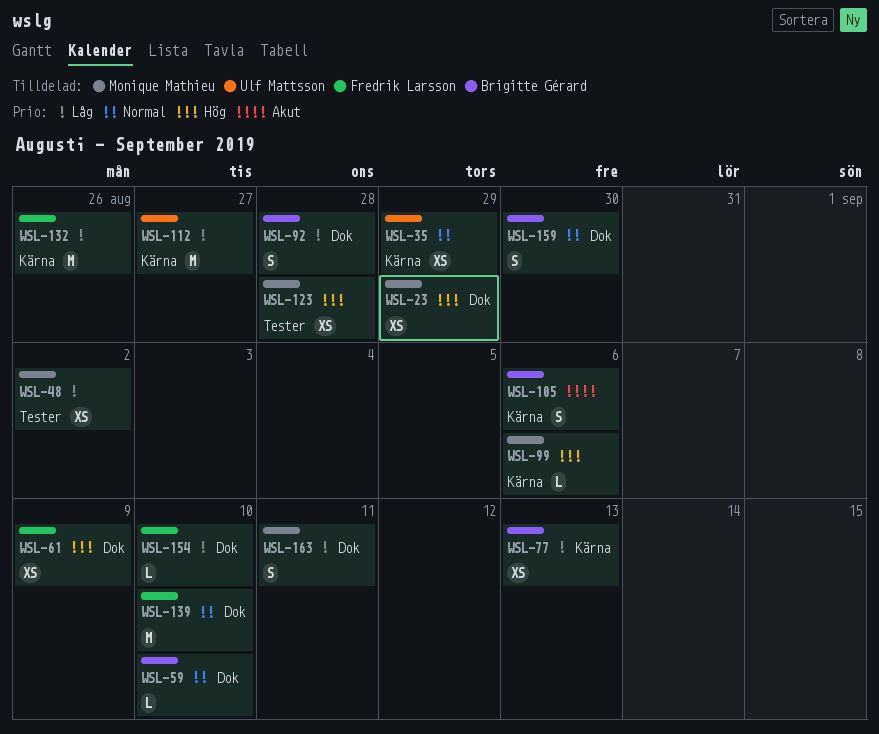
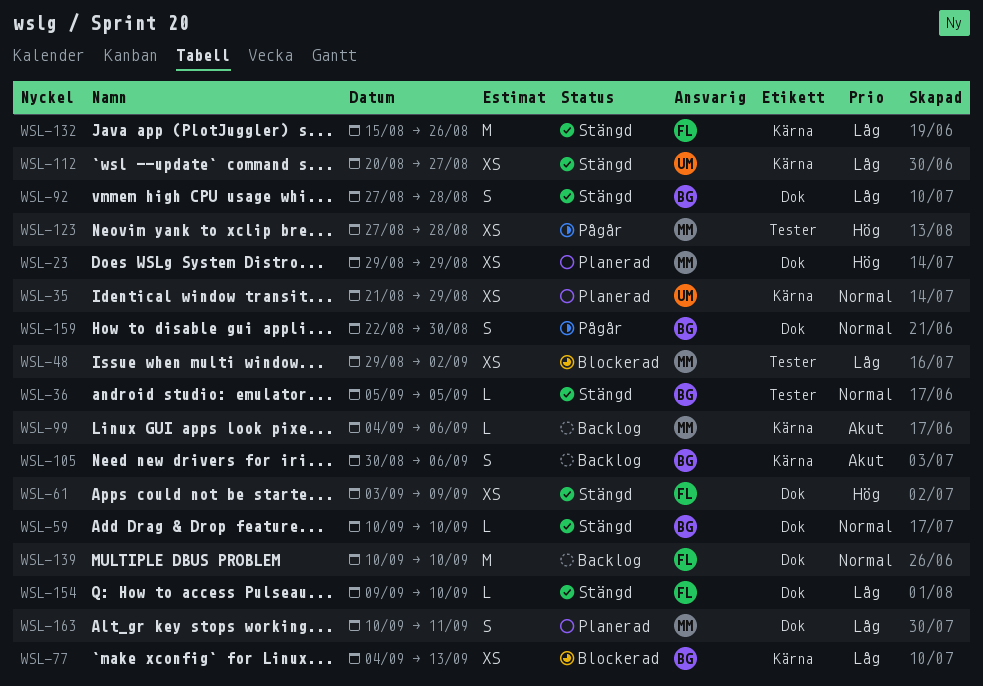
WSL-36: none -> present
WSL-99, priority: Hög -> Akut
WSL-112, estimate: M -> XS

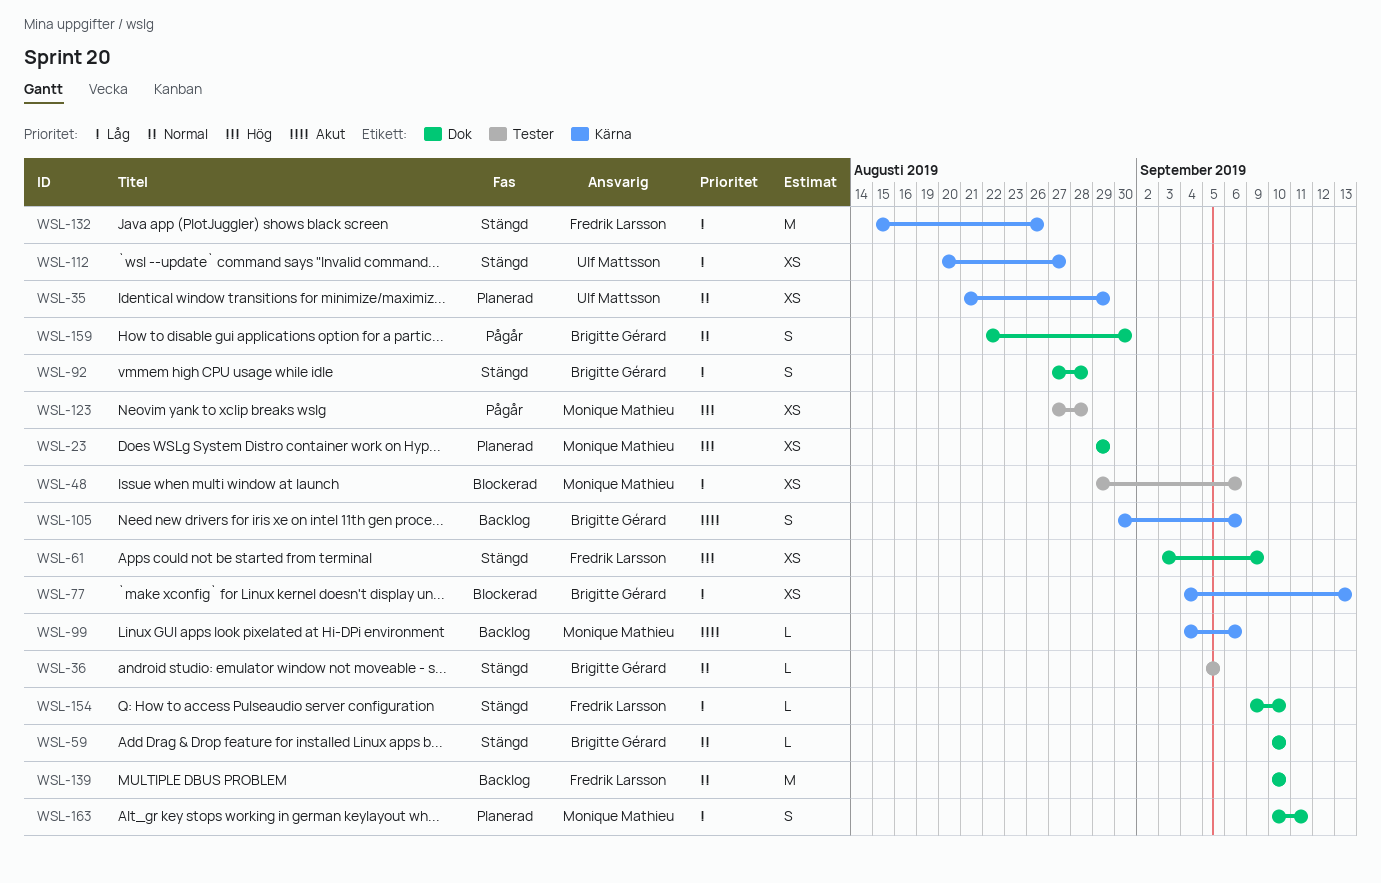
WSL-48, due: Sep 2 -> Sep 6

